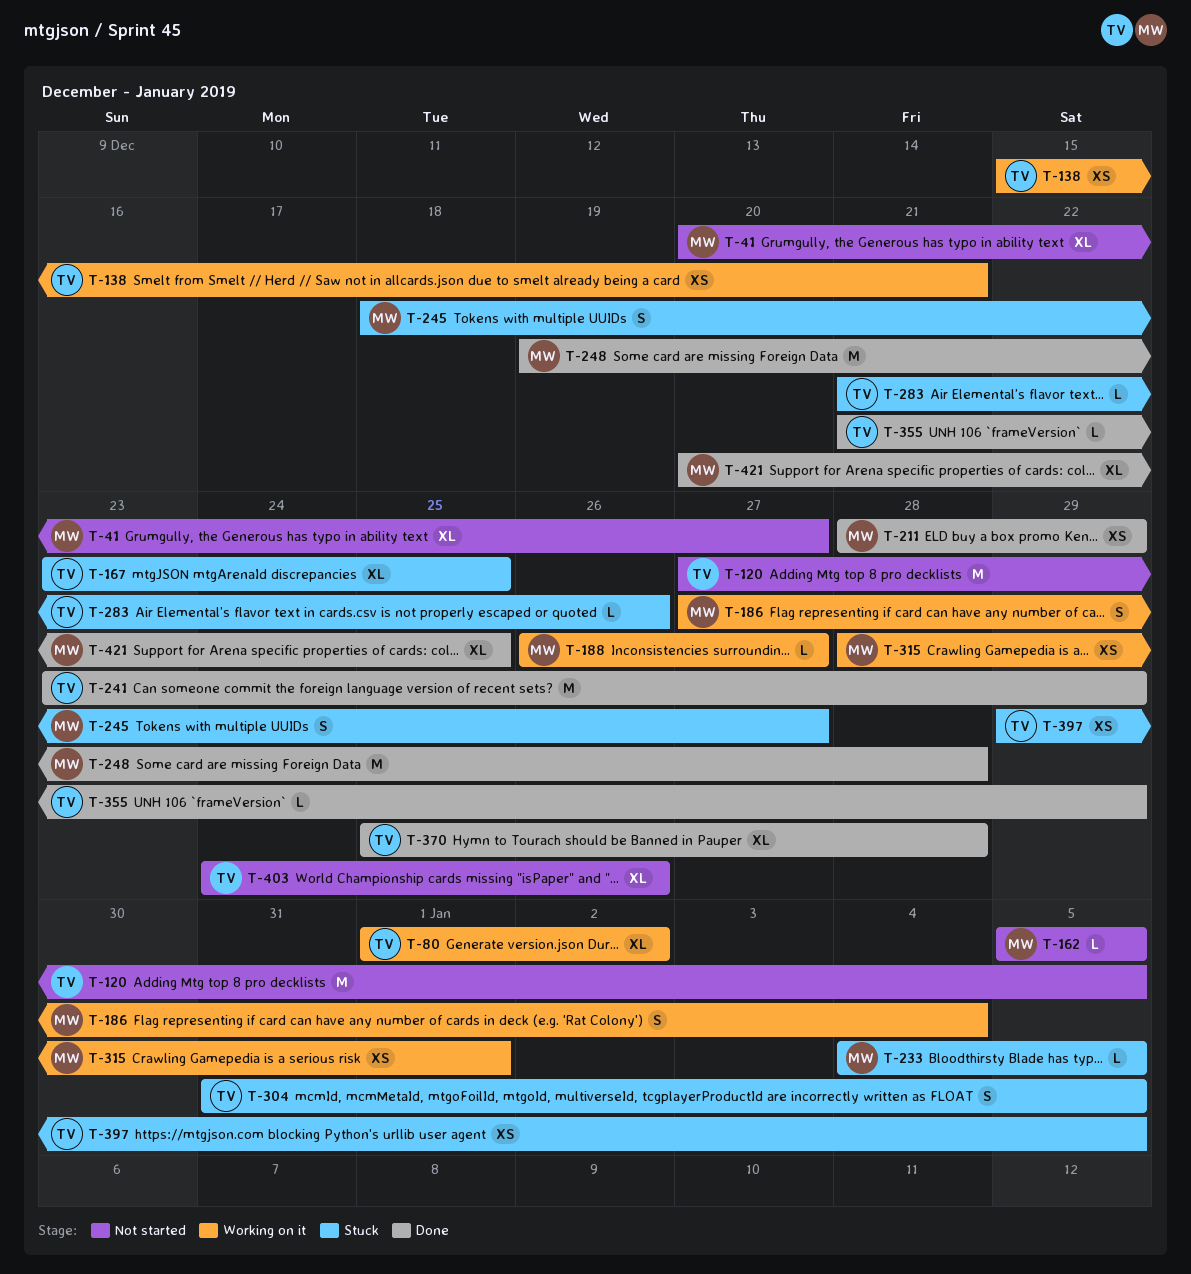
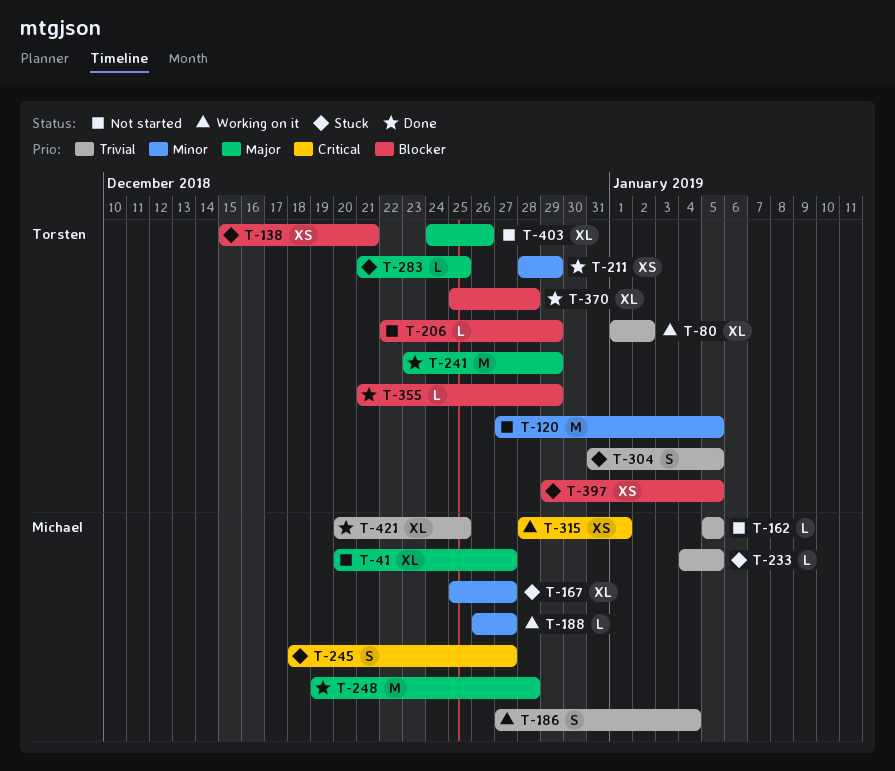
T-138, status: Working on it -> Stuck
T-167, owner: Torsten -> Michael
T-167, start: Dec 23 -> Dec 25
T-167, due: Dec 25 -> Dec 27
T-206: none -> present
T-211, owner: Michael -> Torsten
T-283, due: Dec 26 -> Dec 25

